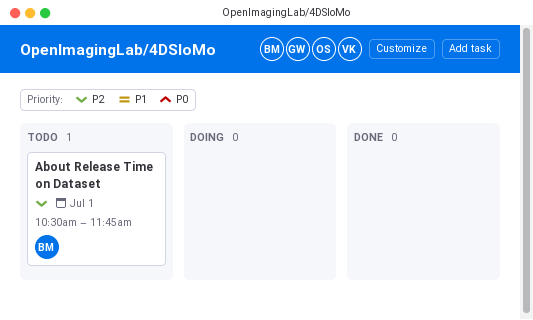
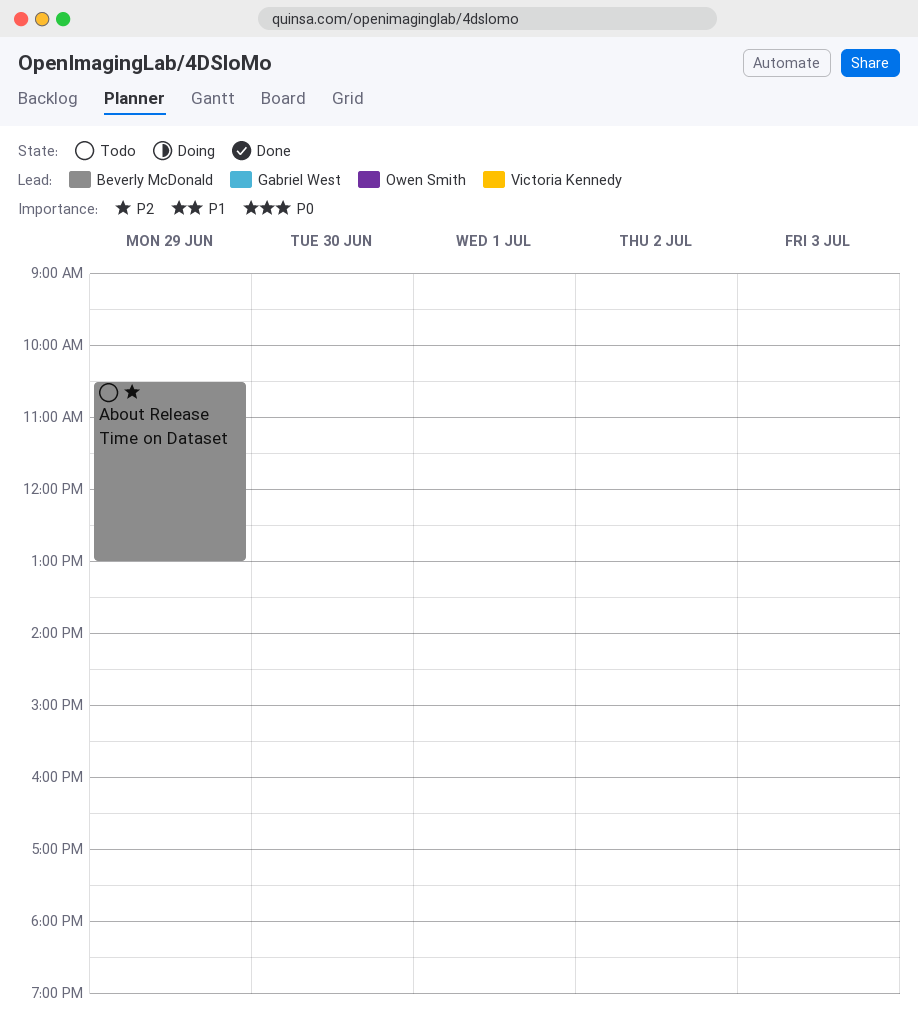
About Release Time on Dataset, day: Jul 1 -> Jun 29
About Release Time on Dataset, ends: 11:45 -> 13:00

